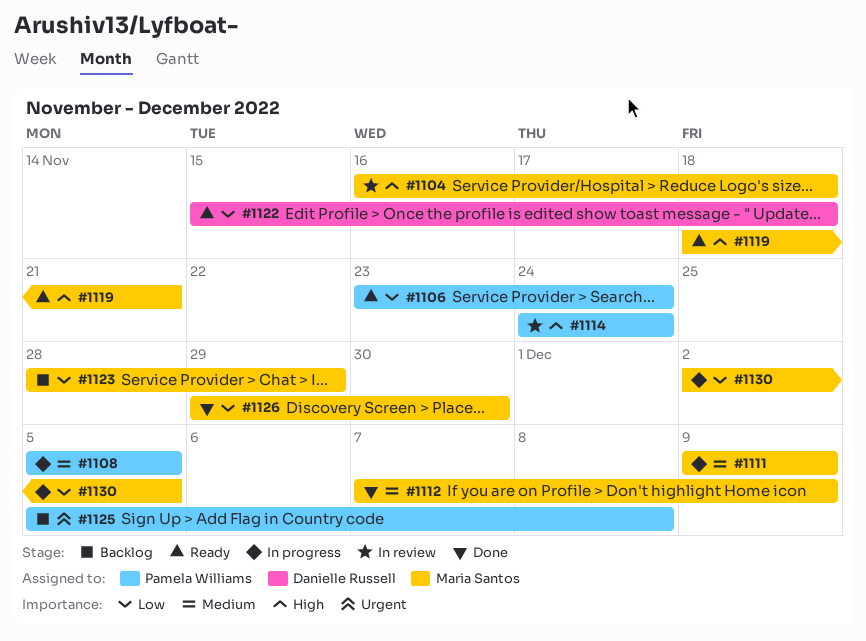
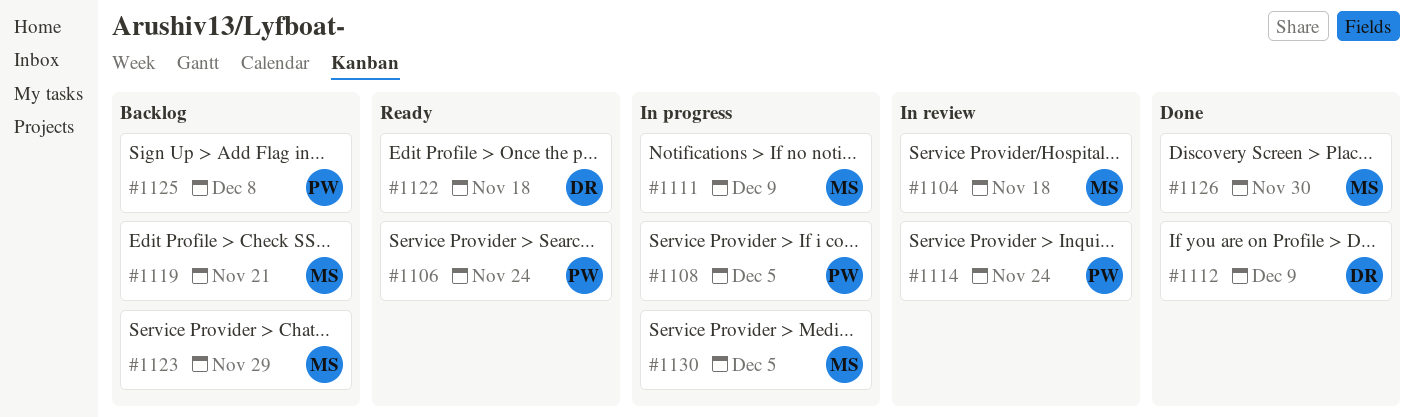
#1112, owner: Maria Santos -> Danielle Russell
#1119, status: Ready -> Backlog

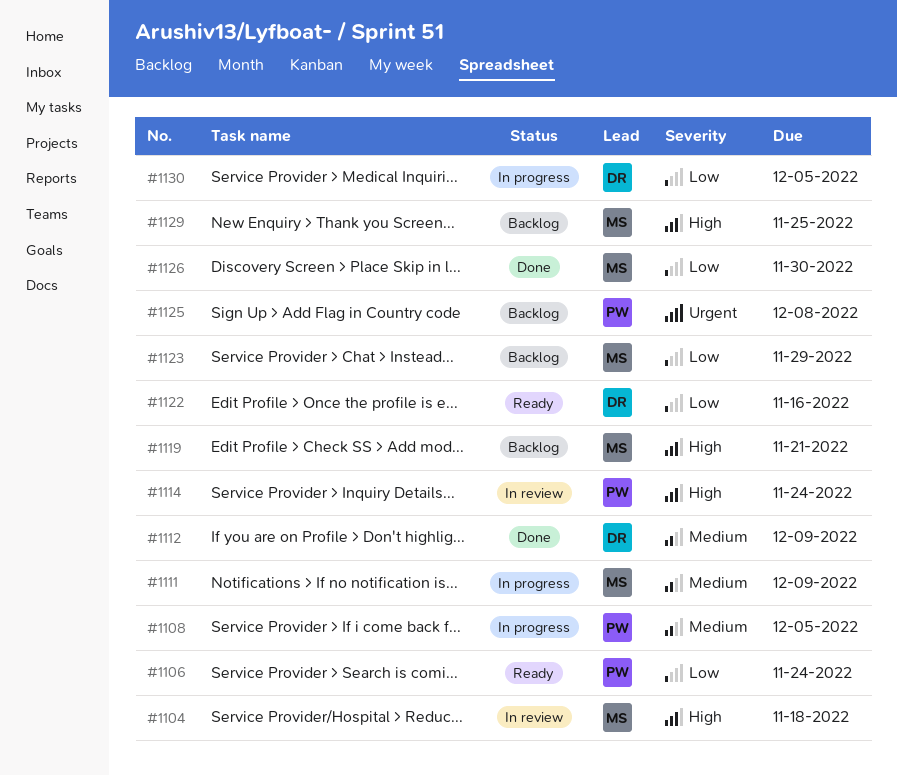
#1122, due: Nov 18 -> Nov 16
#1129: none -> present
#1130, owner: MS -> DR

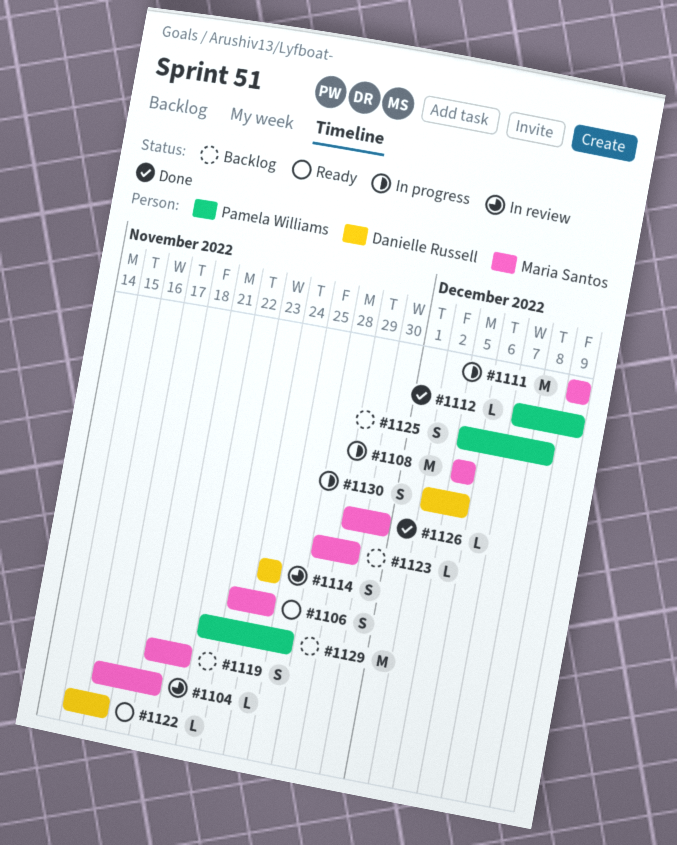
#1106, owner: Pamela Williams -> Maria Santos
#1108, owner: Pamela Williams -> Maria Santos
#1112, owner: Danielle Russell -> Pamela Williams
#1114, owner: Pamela Williams -> Danielle Russell
#1129, owner: Maria Santos -> Pamela Williams

